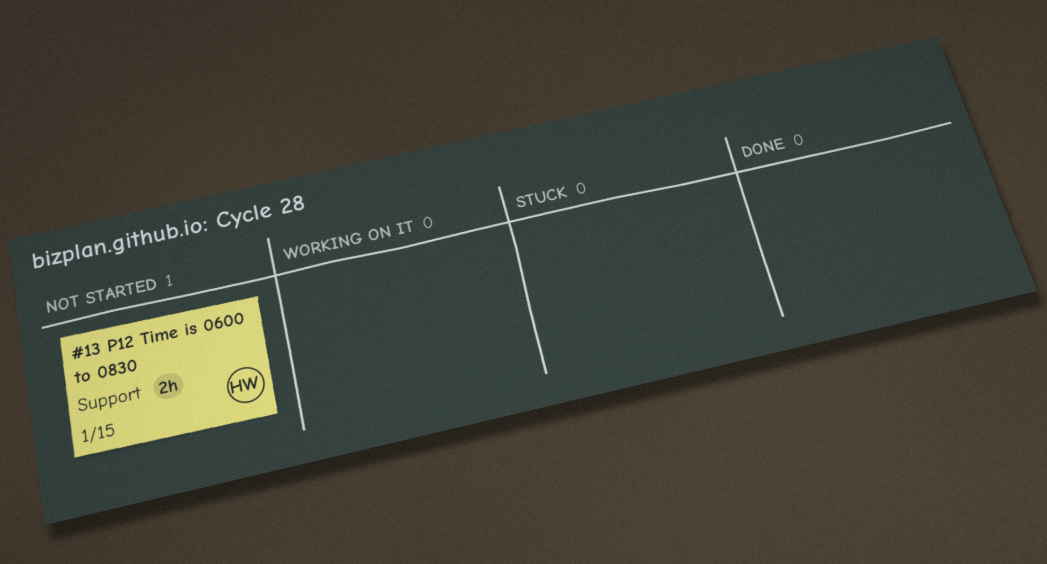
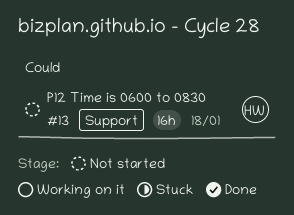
#13, estimate: 2h -> 16h
#13, due: Jan 15 -> Jan 18

